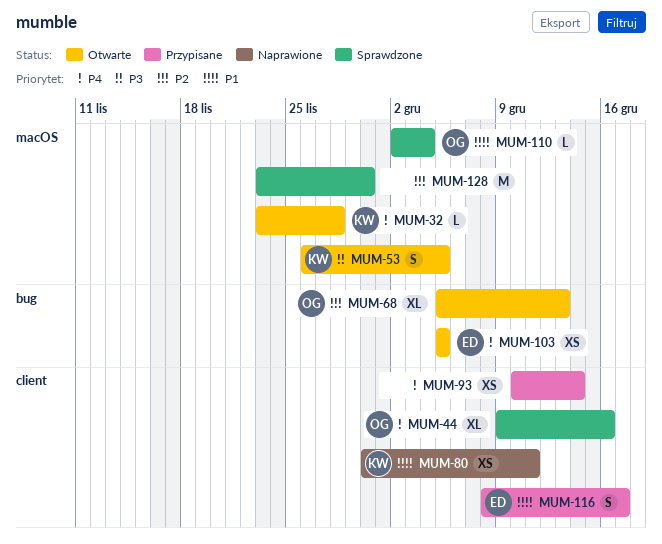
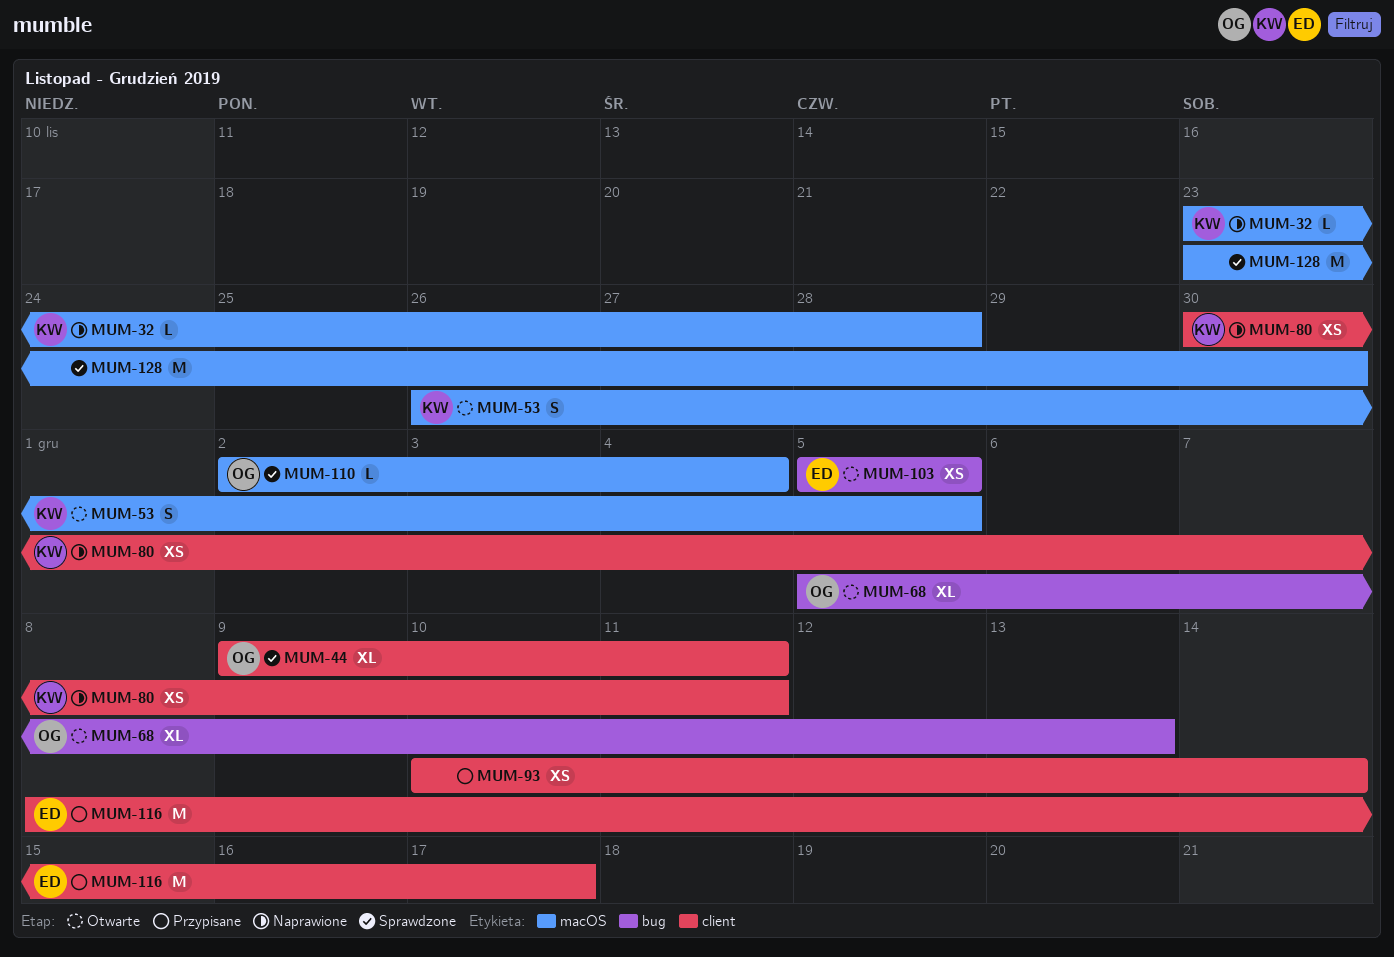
MUM-32, status: Otwarte -> Naprawione
MUM-44, due: Dec 16 -> Dec 11
MUM-116, estimate: S -> M

